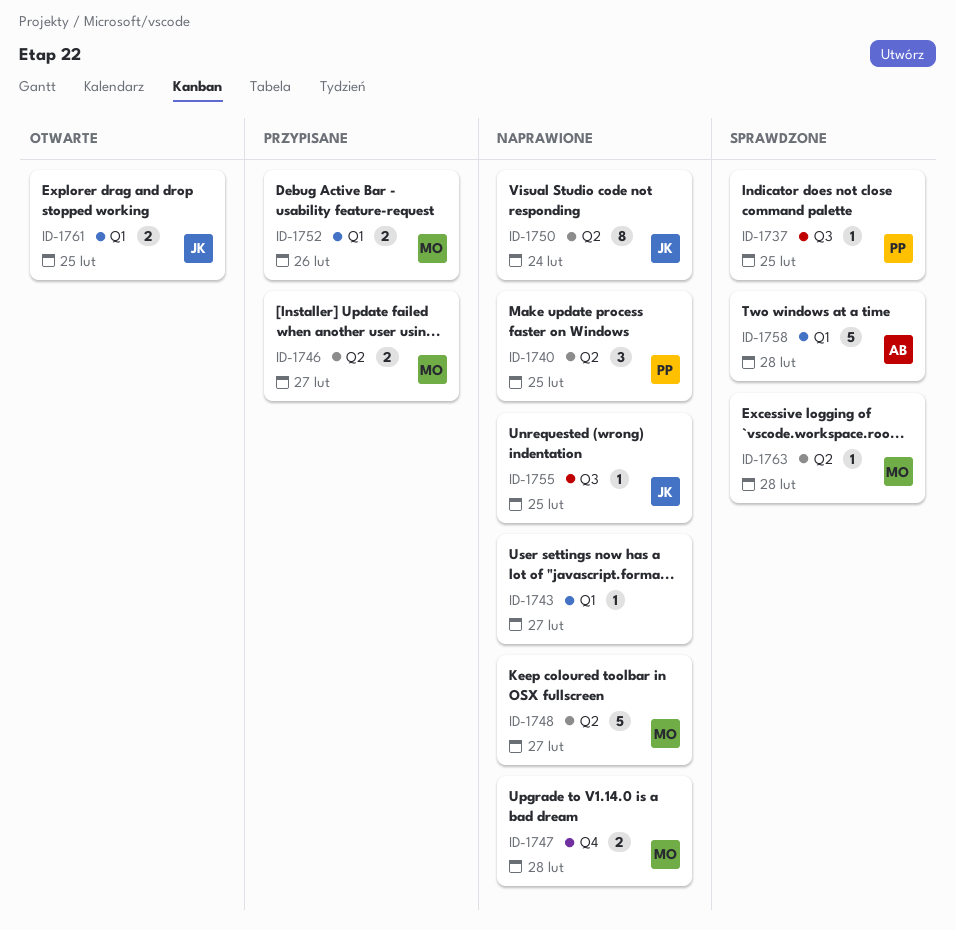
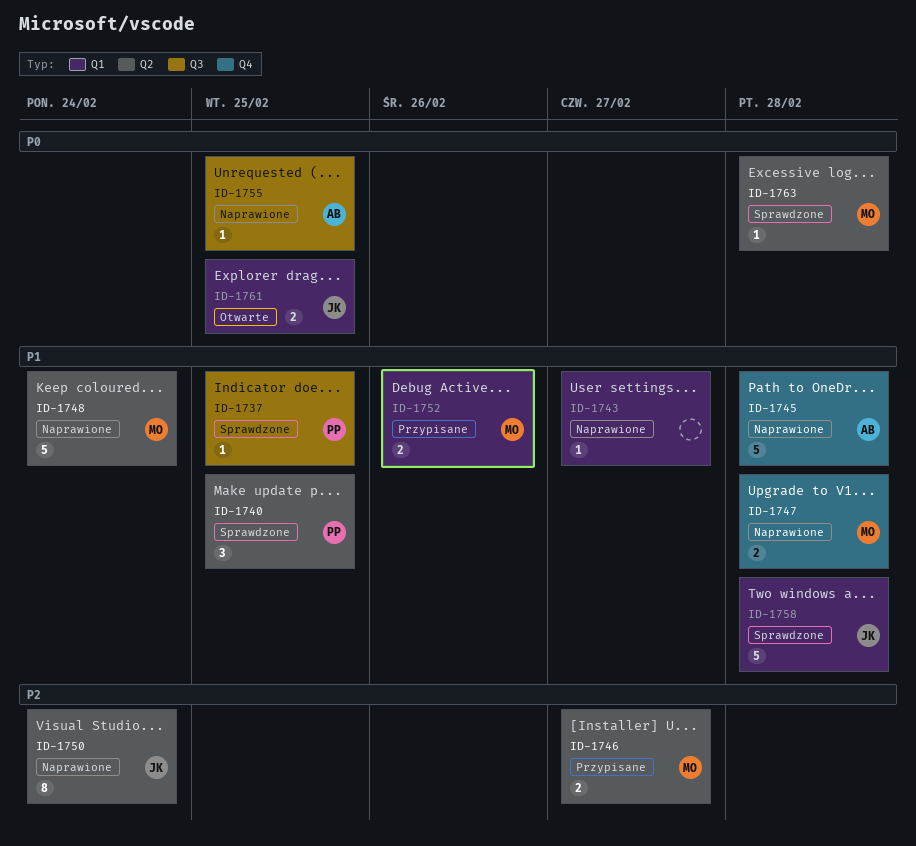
ID-1740, status: Naprawione -> Sprawdzone
ID-1745: none -> present
ID-1748, due: Feb 27 -> Feb 24
ID-1755, owner: JK -> AB
ID-1758, owner: AB -> JK

